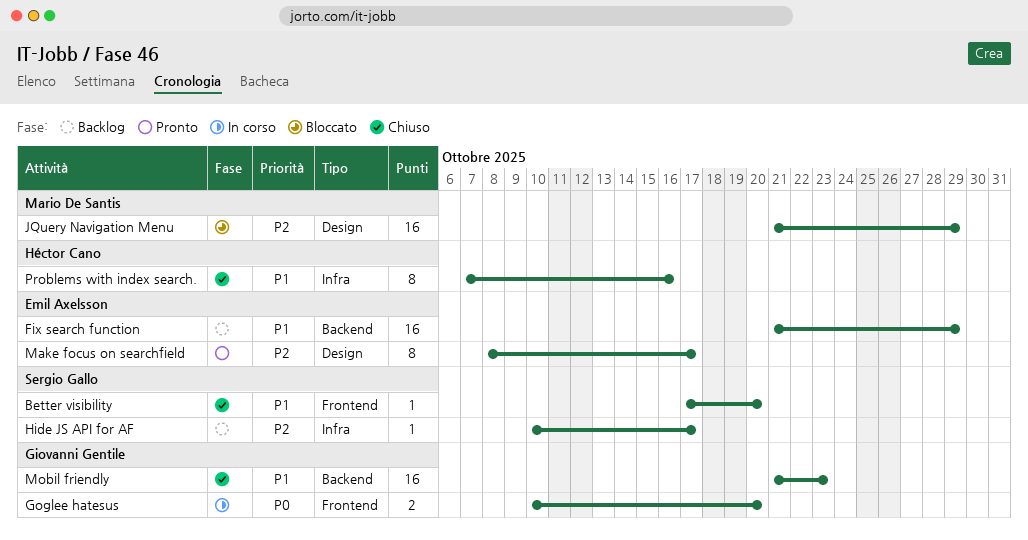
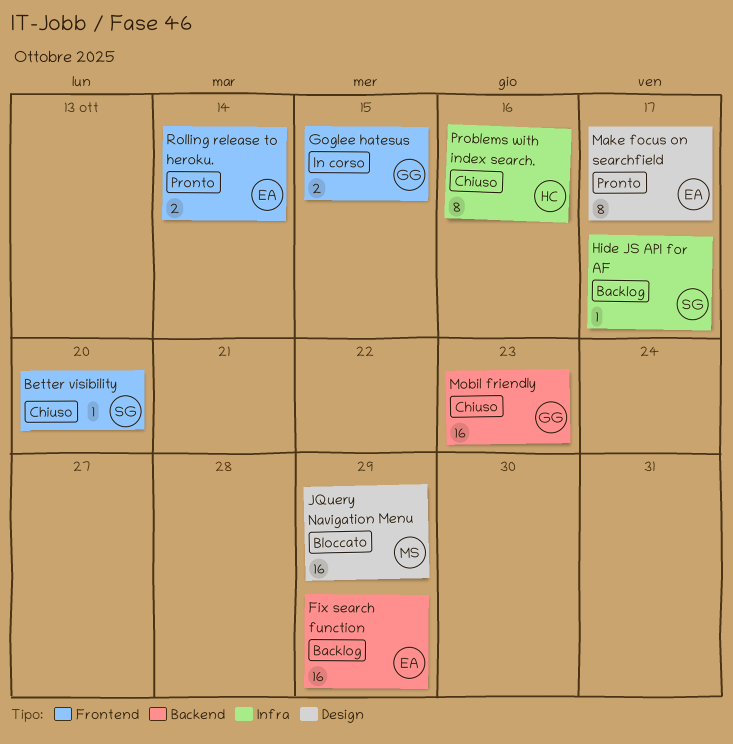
Goglee hatesus, due: Oct 20 -> Oct 15
Rolling release to heroku.: none -> present

